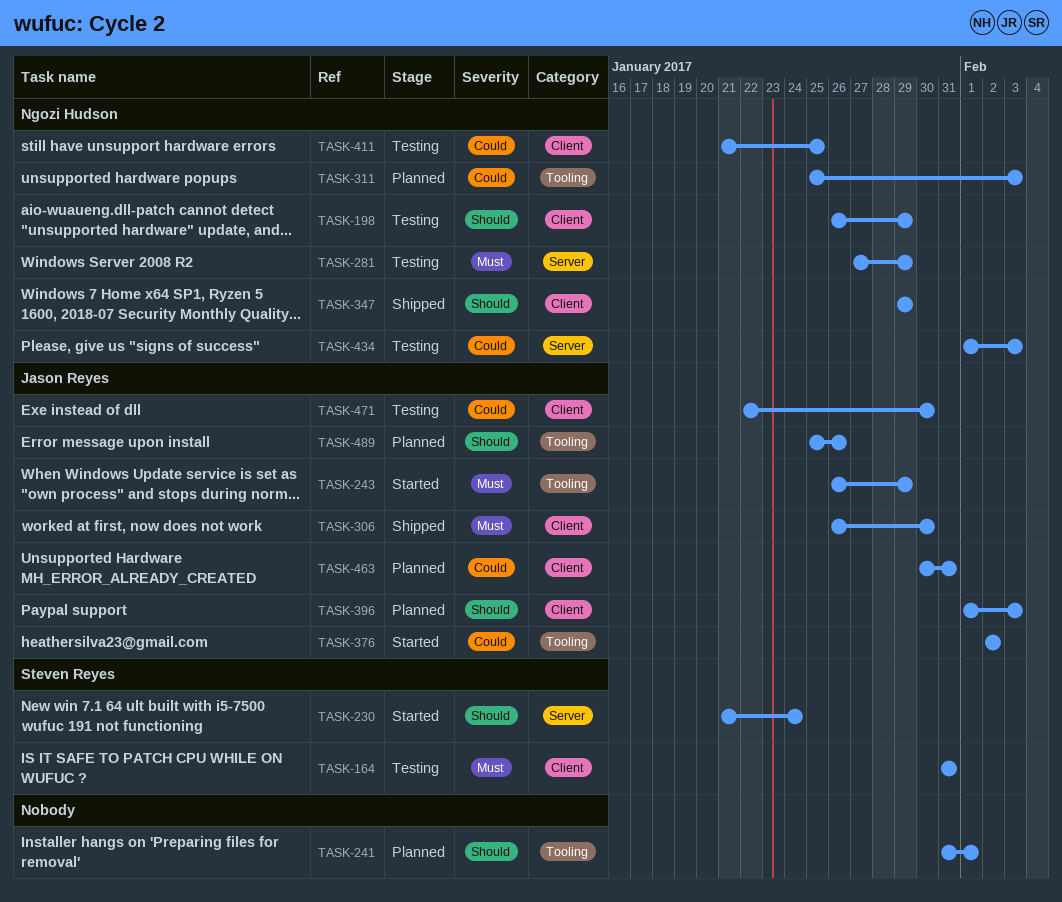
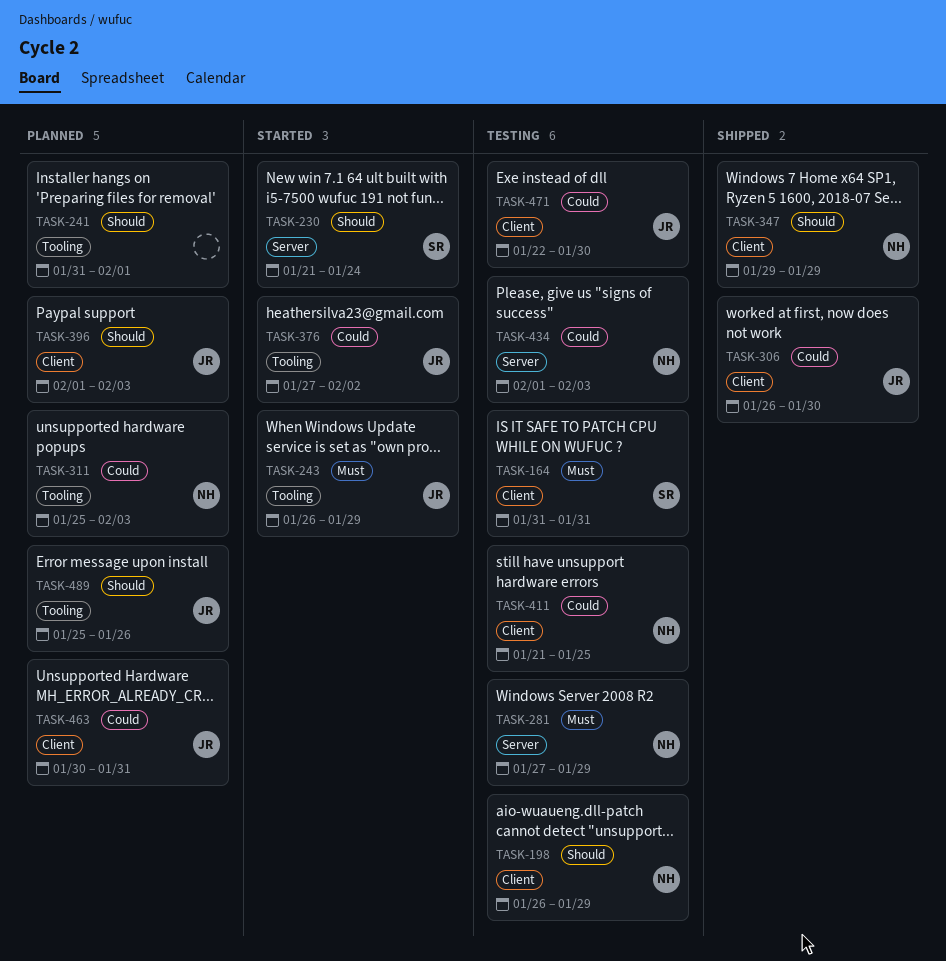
TASK-306, priority: Must -> Could
TASK-376, start: Feb 2 -> Jan 27

